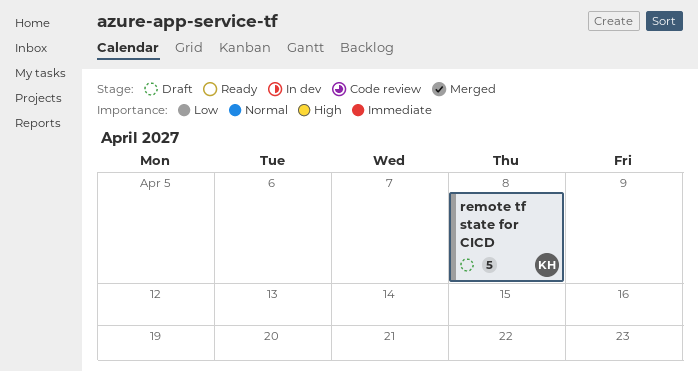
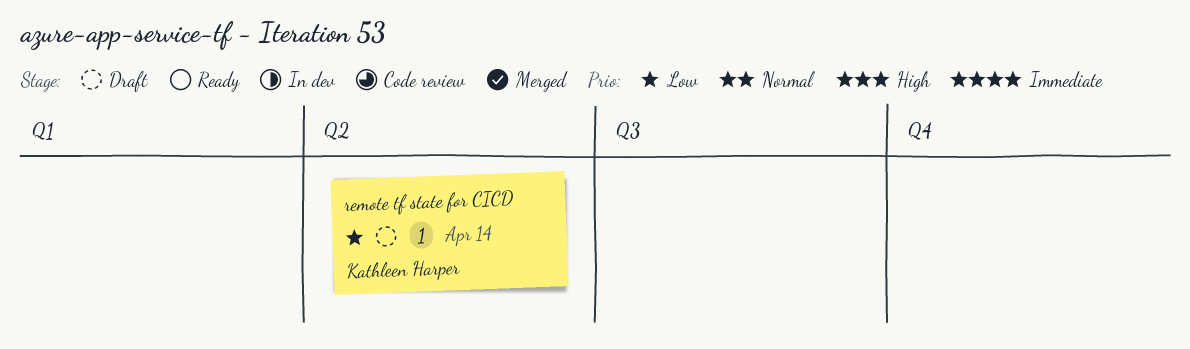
remote tf state for CICD, estimate: 5 -> 1
remote tf state for CICD, due: Apr 8 -> Apr 14

